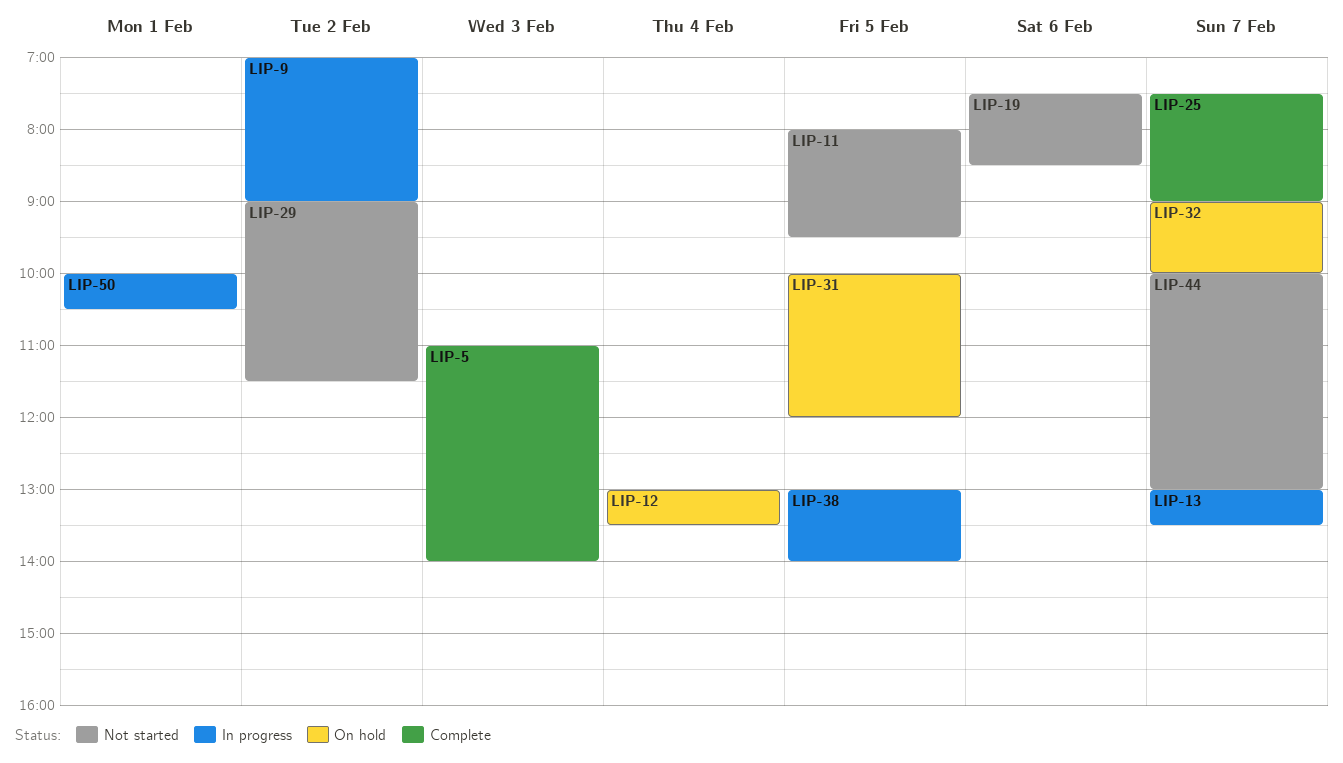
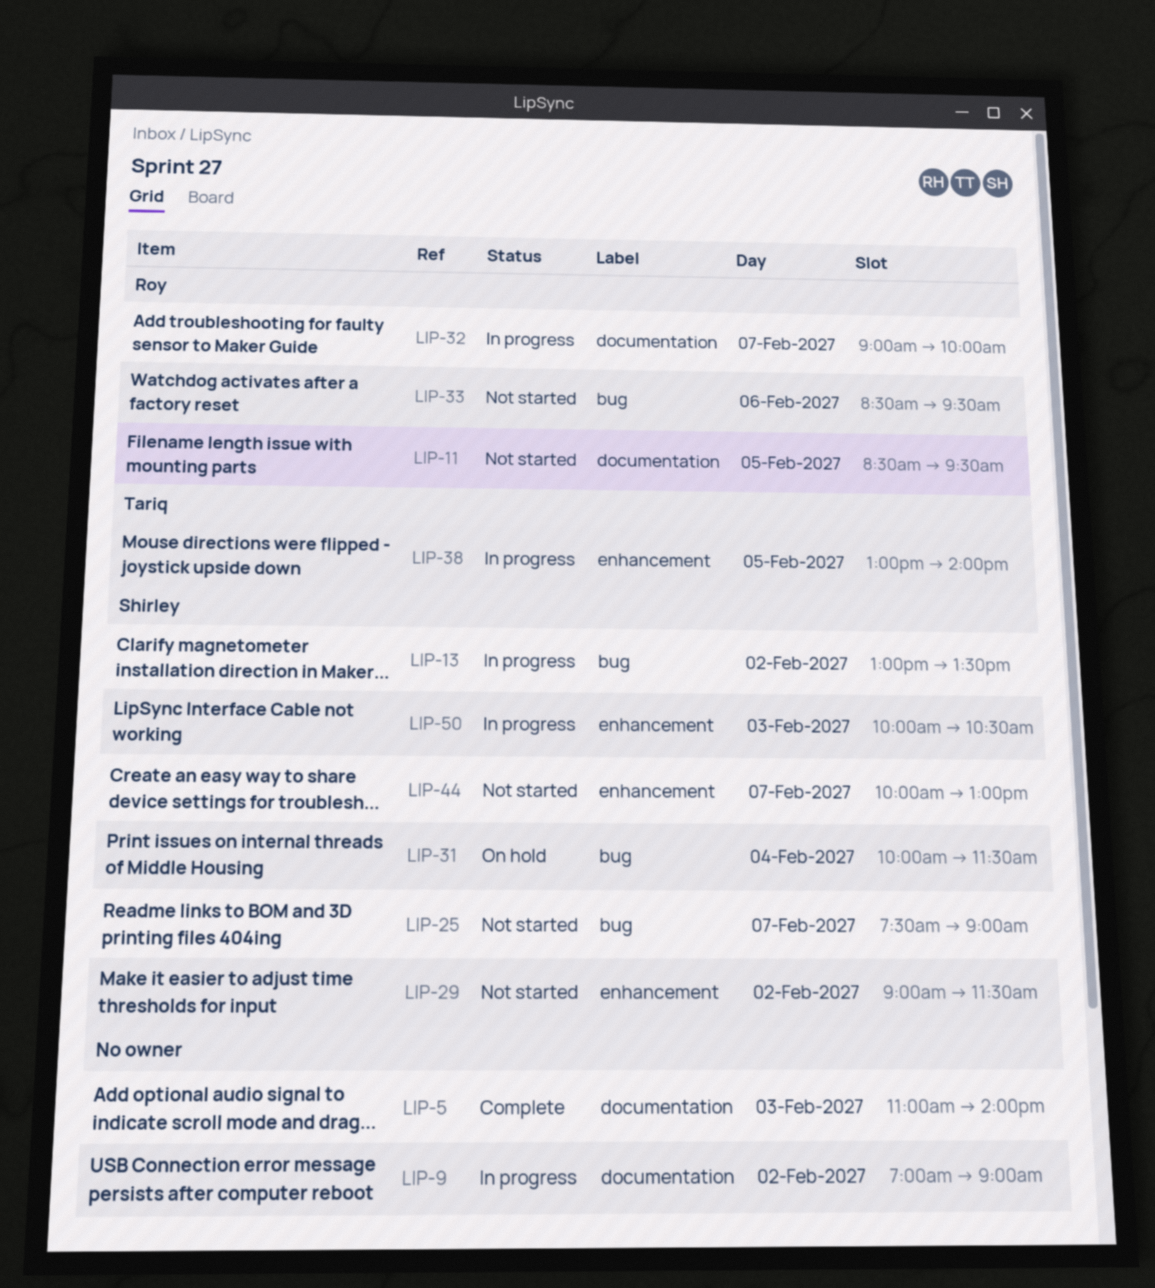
LIP-11, begins: 08:00 -> 08:30
LIP-12: present -> none
LIP-13, day: Feb 7 -> Feb 2
LIP-19: present -> none
LIP-25, status: Complete -> Not started
LIP-31, day: Feb 5 -> Feb 4
LIP-31, ends: 12:00 -> 11:30
LIP-32, status: On hold -> In progress
LIP-33: none -> present
LIP-50, day: Feb 1 -> Feb 3

